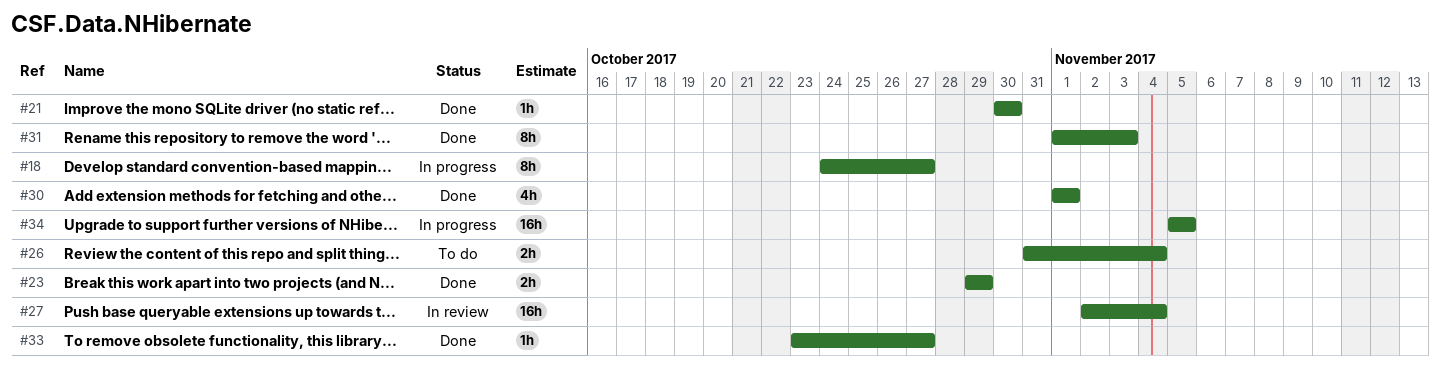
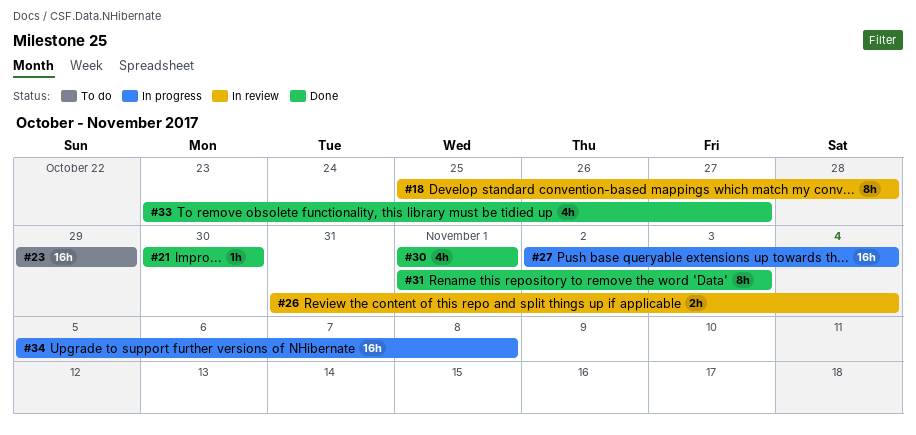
#18, status: In progress -> In review
#18, start: Oct 24 -> Oct 25
#18, due: Oct 27 -> Oct 28
#23, status: Done -> To do
#23, estimate: 2h -> 16h
#26, status: To do -> In review
#27, status: In review -> In progress
#33, estimate: 1h -> 4h
#34, due: Nov 5 -> Nov 8

